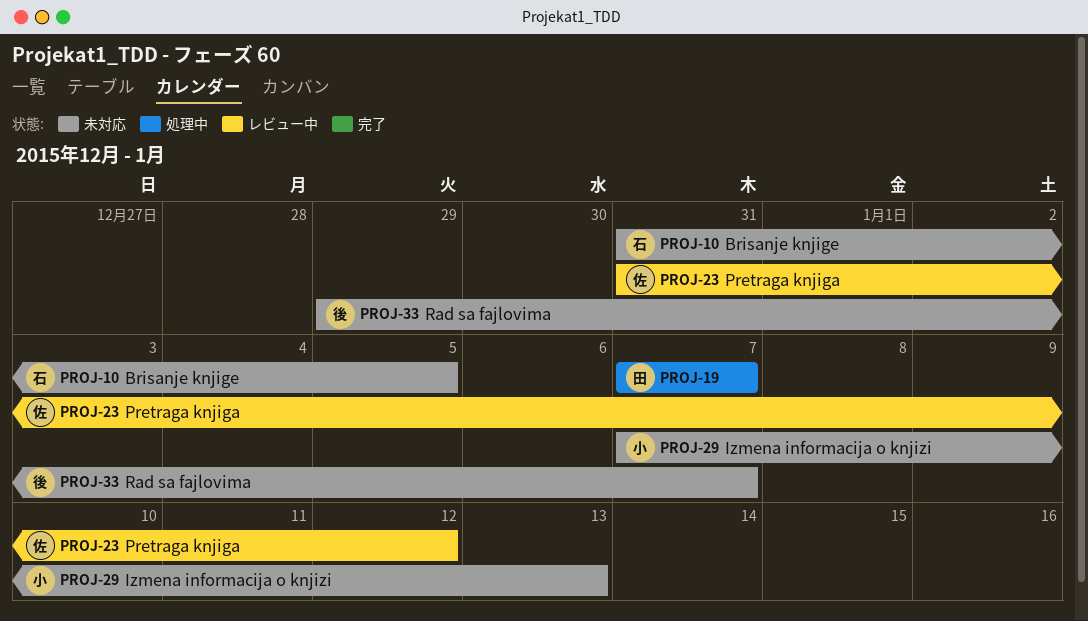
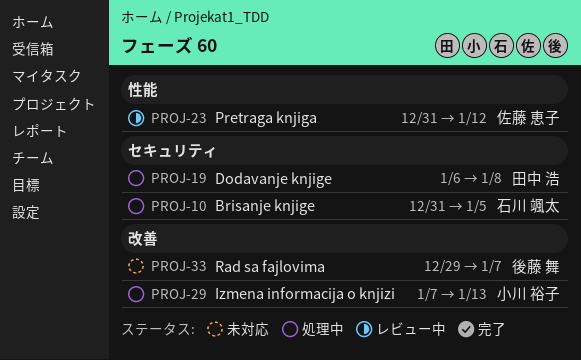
PROJ-10, status: 未対応 -> 処理中
PROJ-19, start: Jan 7 -> Jan 6
PROJ-19, due: Jan 7 -> Jan 8
PROJ-29, status: 未対応 -> 処理中

